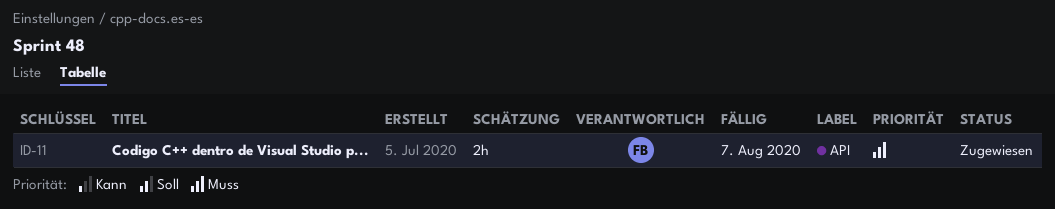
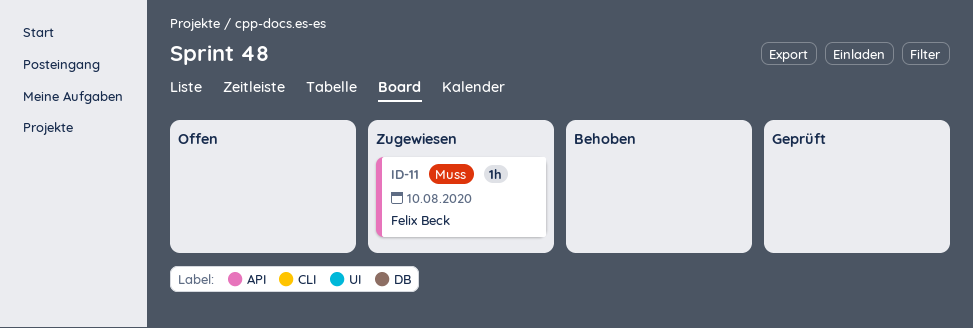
ID-11, estimate: 2h -> 1h
ID-11, due: Aug 7 -> Aug 10

